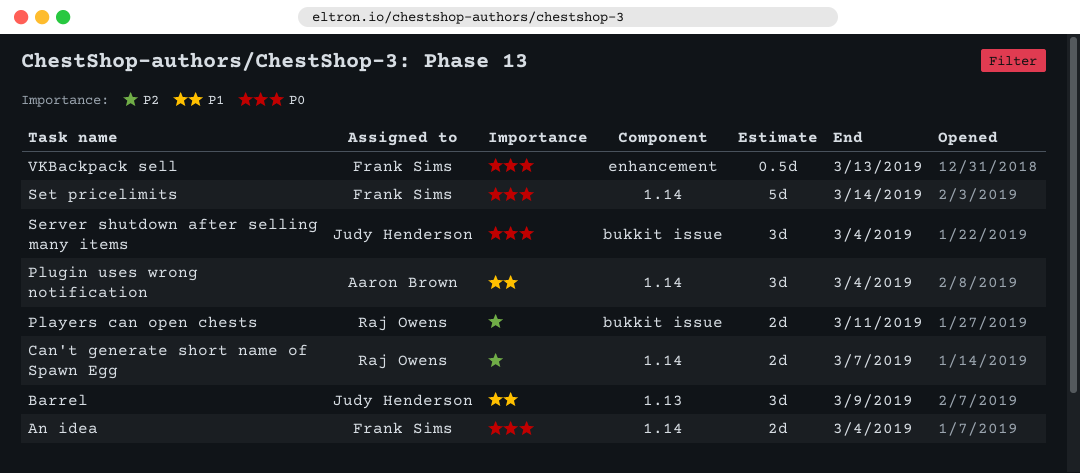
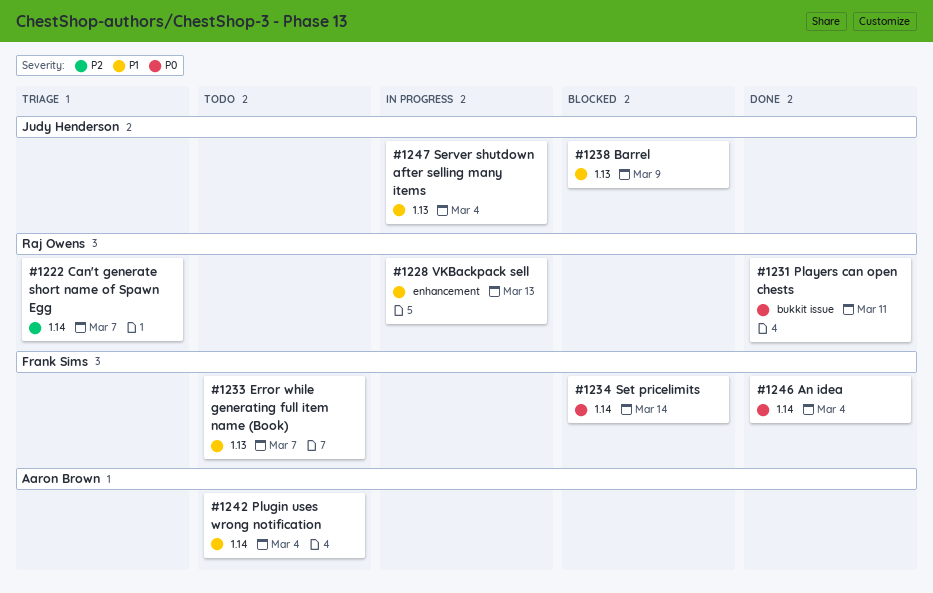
Error while generating full item name (Book): none -> present
Players can open chests, priority: P2 -> P0
Server shutdown after selling many items, priority: P0 -> P1
Server shutdown after selling many items, label: bukkit issue -> 1.13
VKBackpack sell, owner: Frank Sims -> Raj Owens
VKBackpack sell, priority: P0 -> P1

